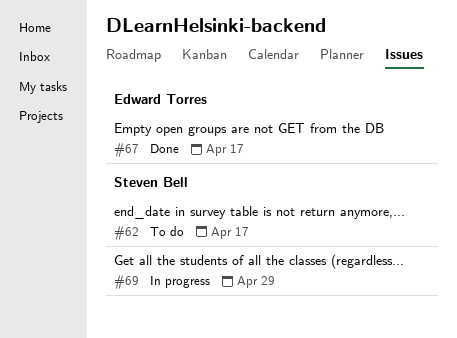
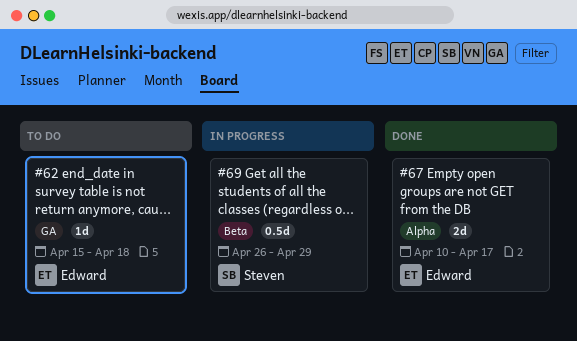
#62, owner: Steven Bell -> Edward Torres
#62, due: Apr 17 -> Apr 18

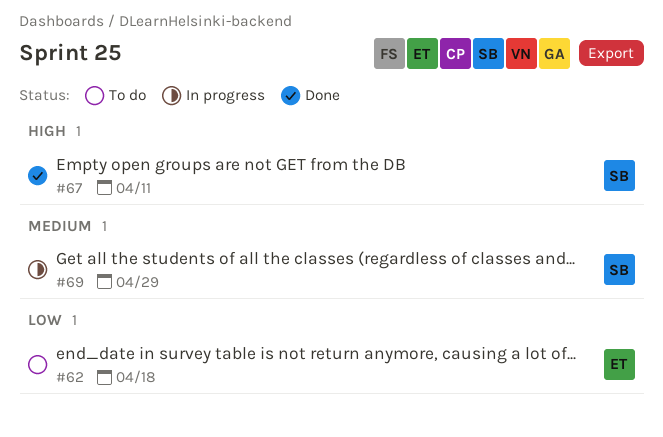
#67, owner: Edward -> Steven
#67, due: Apr 17 -> Apr 11

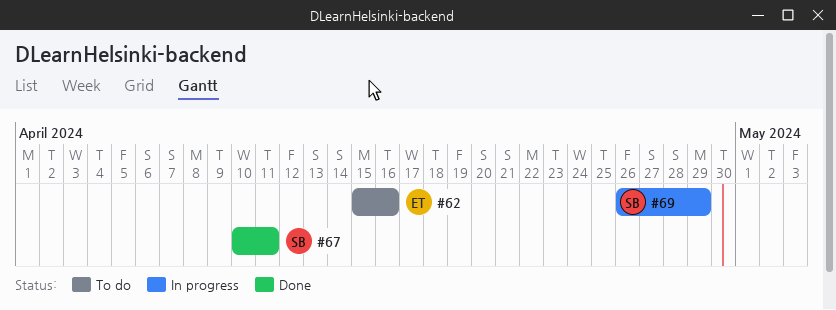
#62, due: Apr 18 -> Apr 16

